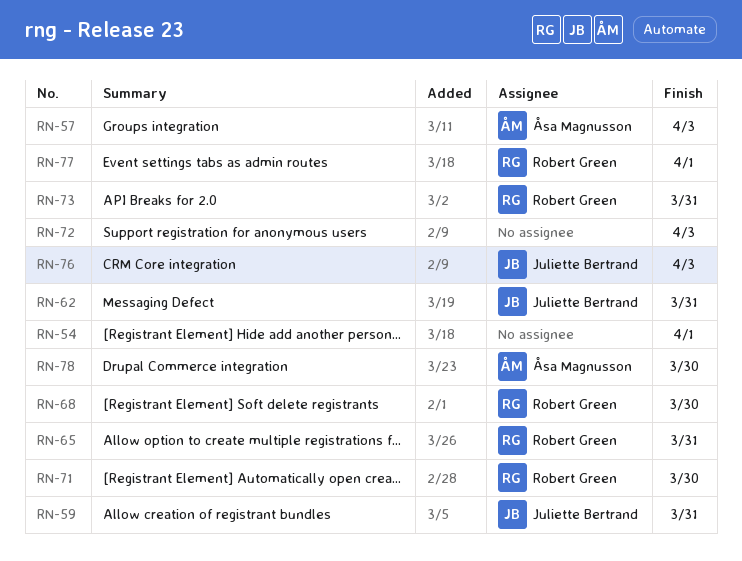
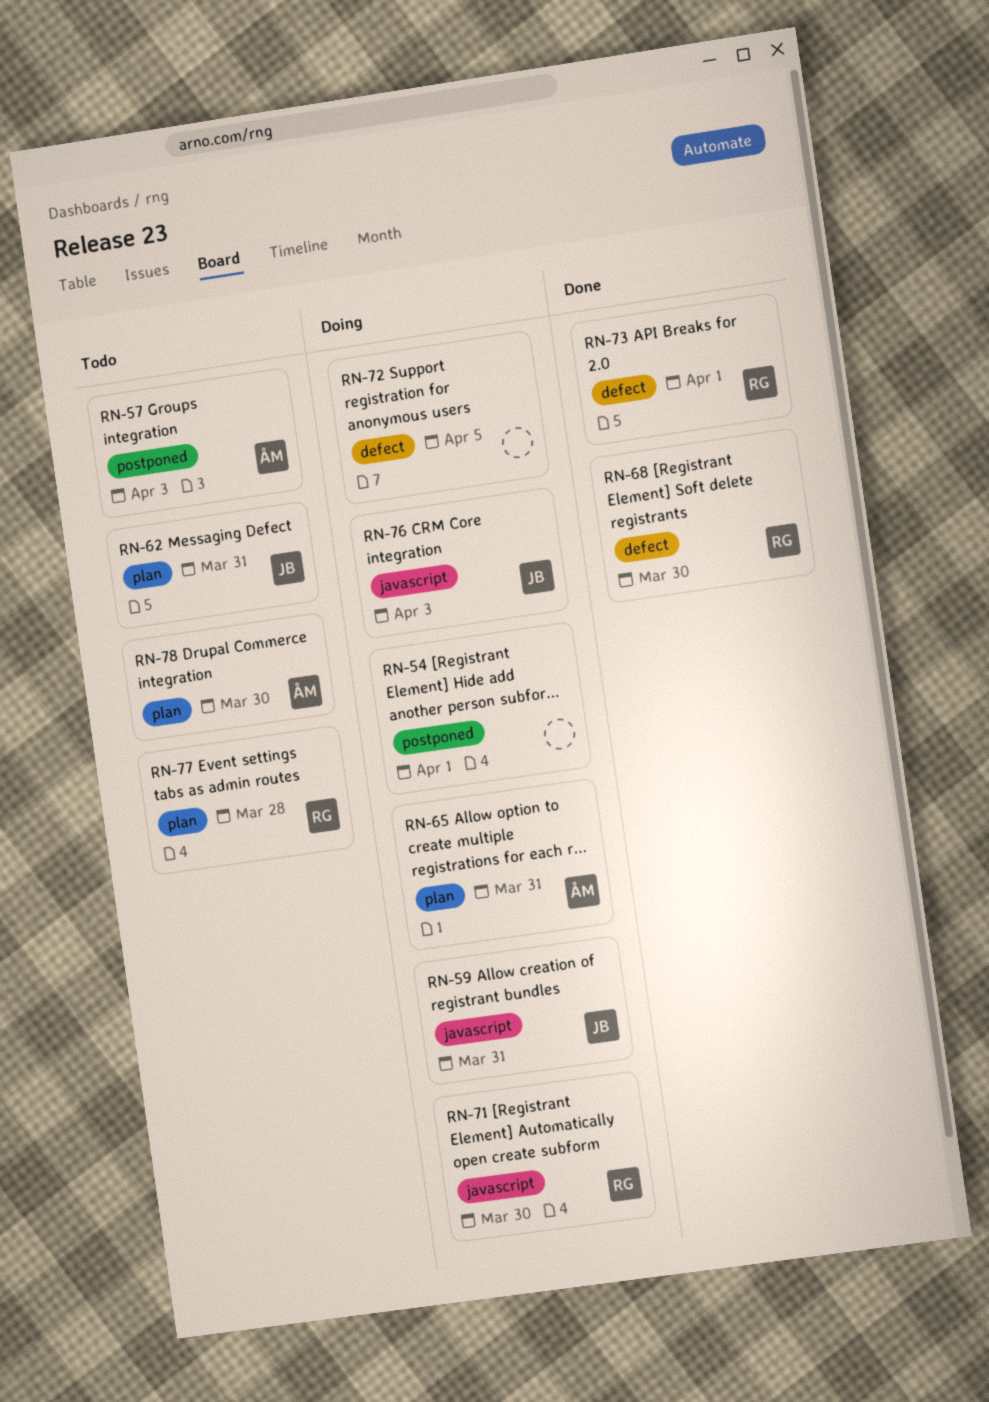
RN-65, owner: Robert Green -> Åsa Magnusson
RN-72, due: Apr 3 -> Apr 5
RN-73, due: Mar 31 -> Apr 1
RN-77, due: Apr 1 -> Mar 28

